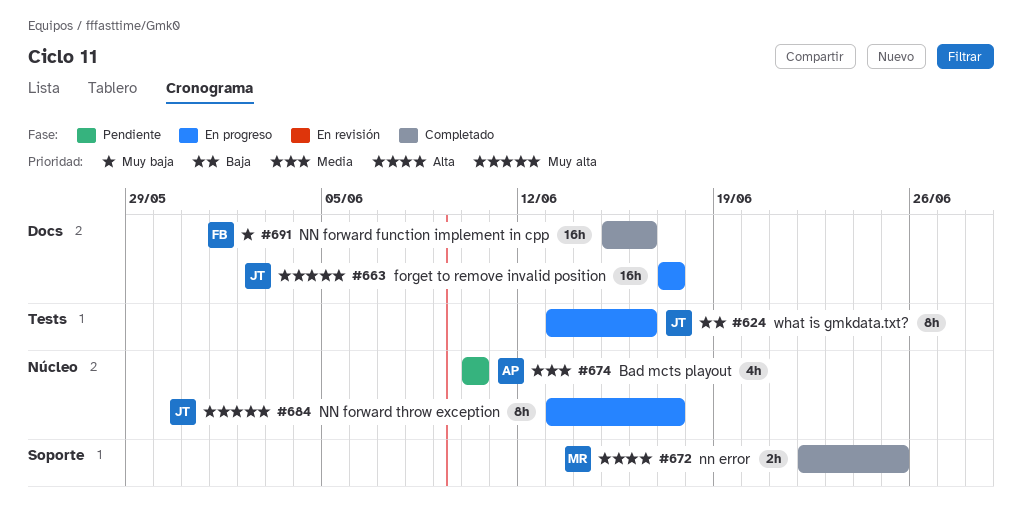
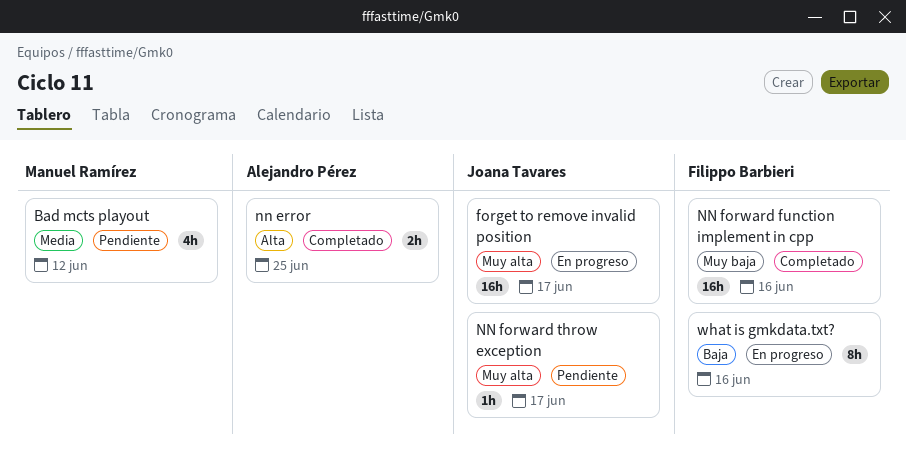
Bad mcts playout, owner: Alejandro Pérez -> Manuel Ramírez
Bad mcts playout, due: Jun 10 -> Jun 12
nn error, owner: Manuel Ramírez -> Alejandro Pérez
NN forward throw exception, status: En progreso -> Pendiente
NN forward throw exception, estimate: 8h -> 1h
what is gmkdata.txt?, owner: Joana Tavares -> Filippo Barbieri

